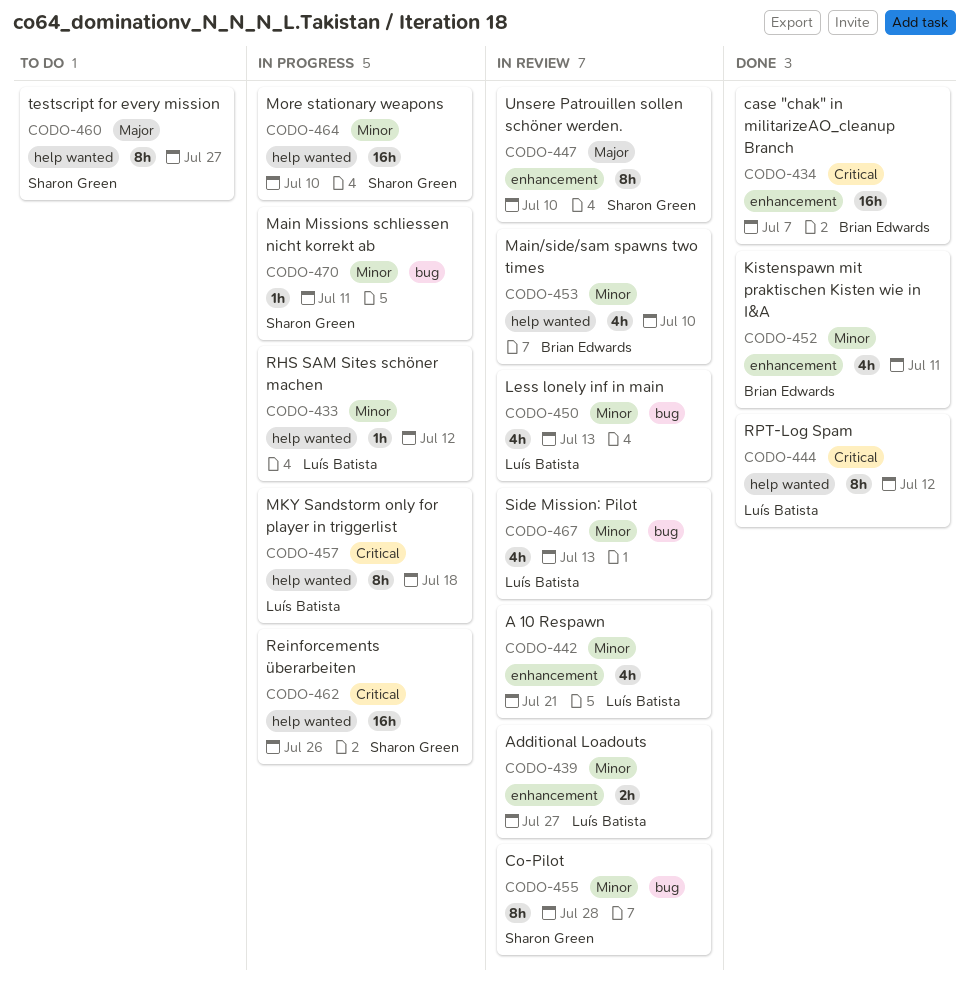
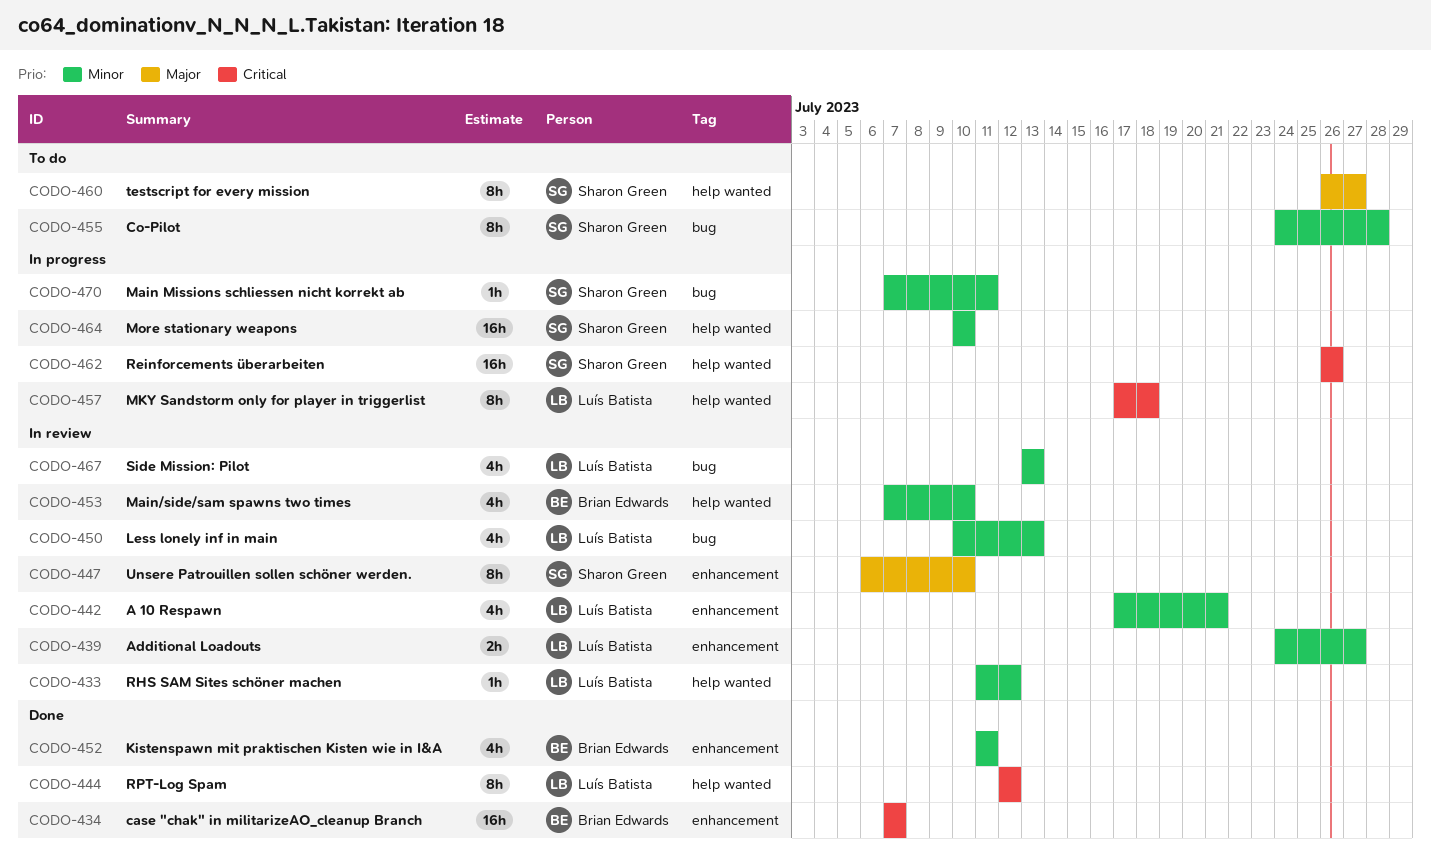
CODO-433, status: In progress -> In review
CODO-455, status: In review -> To do

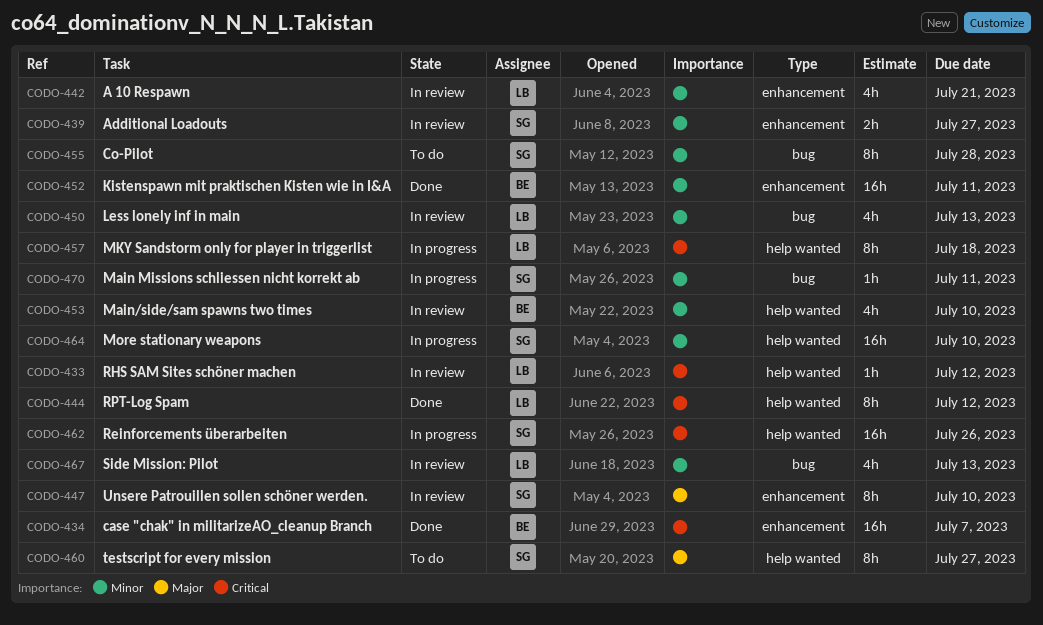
CODO-433, priority: Minor -> Critical
CODO-439, owner: Luís Batista -> Sharon Green
CODO-452, estimate: 4h -> 16h

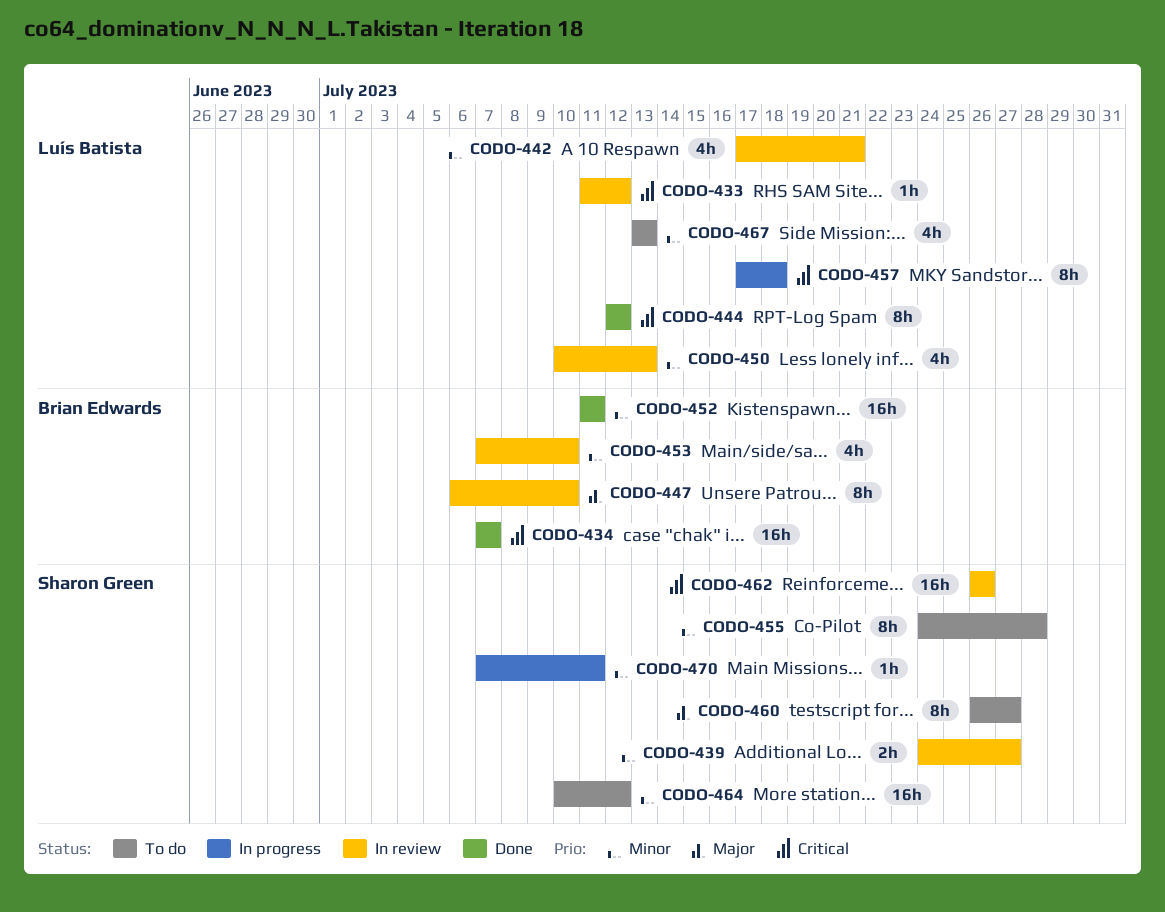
CODO-447, owner: Sharon Green -> Brian Edwards
CODO-462, status: In progress -> In review
CODO-464, status: In progress -> To do
CODO-464, due: Jul 10 -> Jul 12
CODO-467, status: In review -> To do

